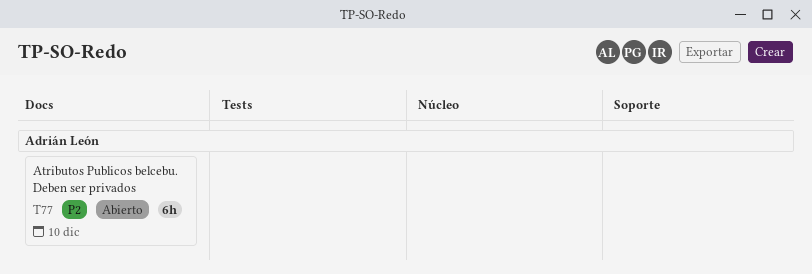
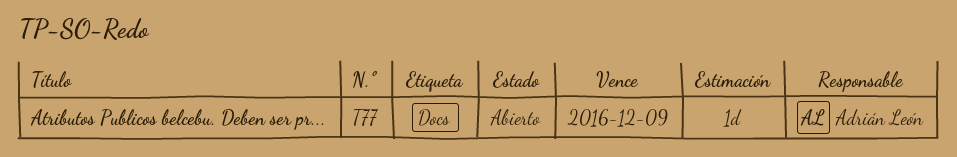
T77, estimate: 6h -> 1d
T77, due: Dec 10 -> Dec 9

